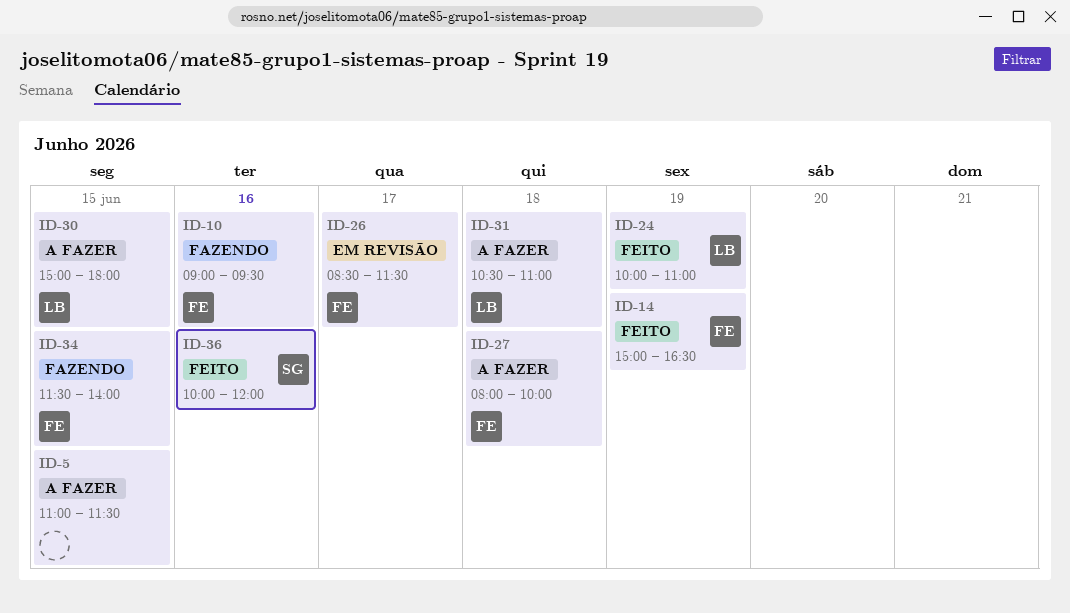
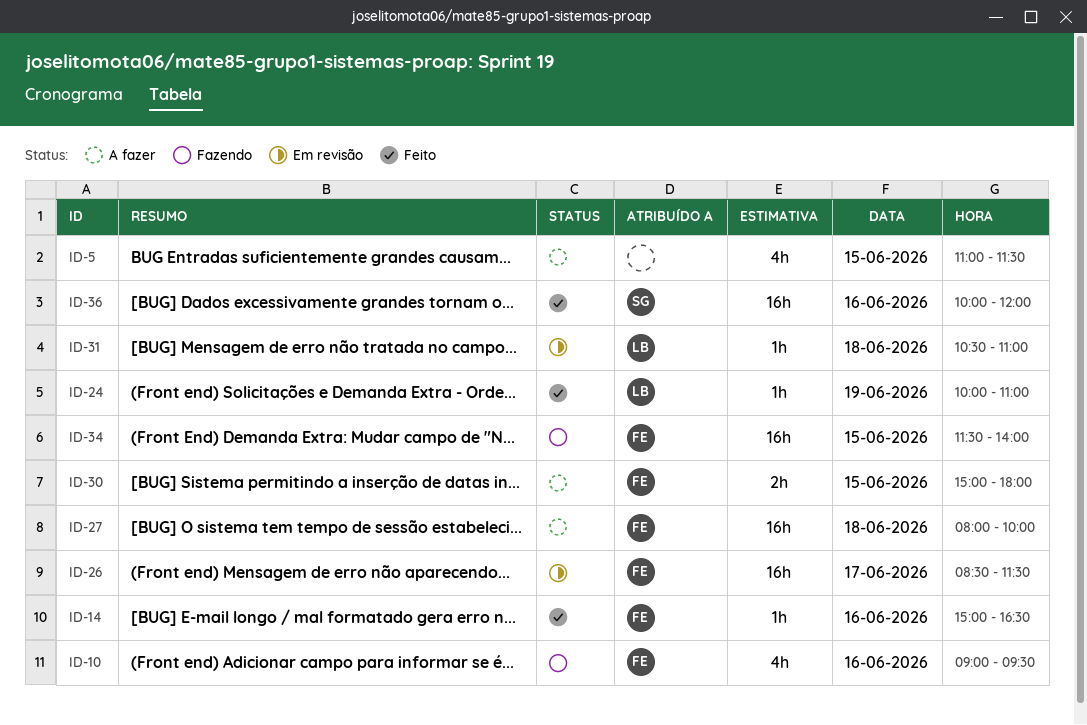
ID-14, day: Jun 19 -> Jun 16
ID-30, owner: LB -> FE
ID-31, status: A fazer -> Em revisão

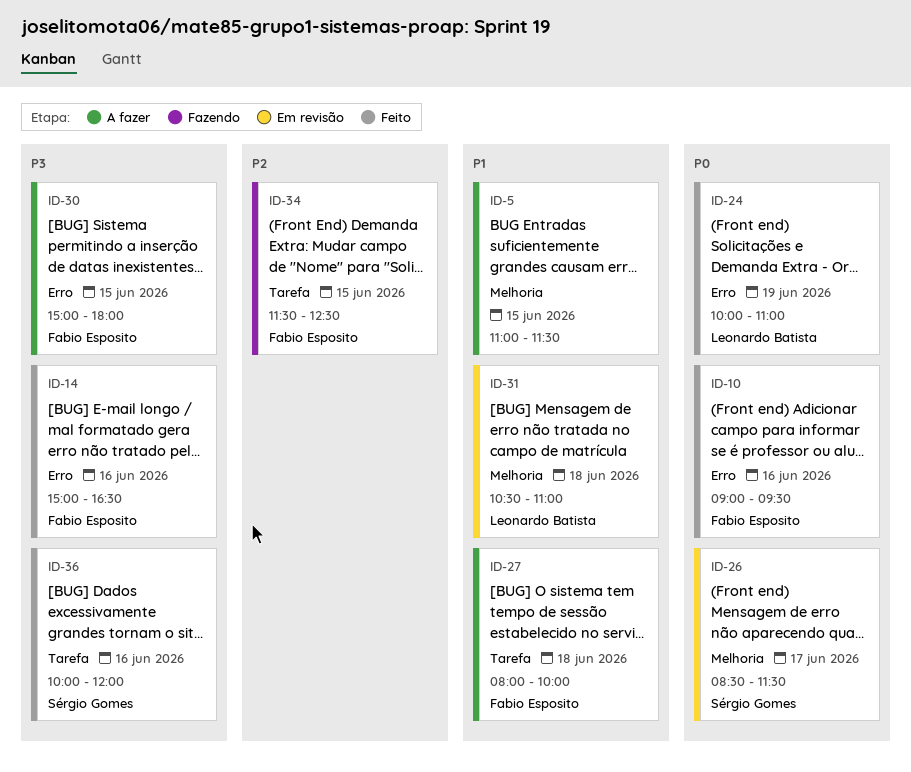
ID-10, status: Fazendo -> Feito
ID-26, owner: Fabio Esposito -> Sérgio Gomes
ID-34, ends: 14:00 -> 12:30

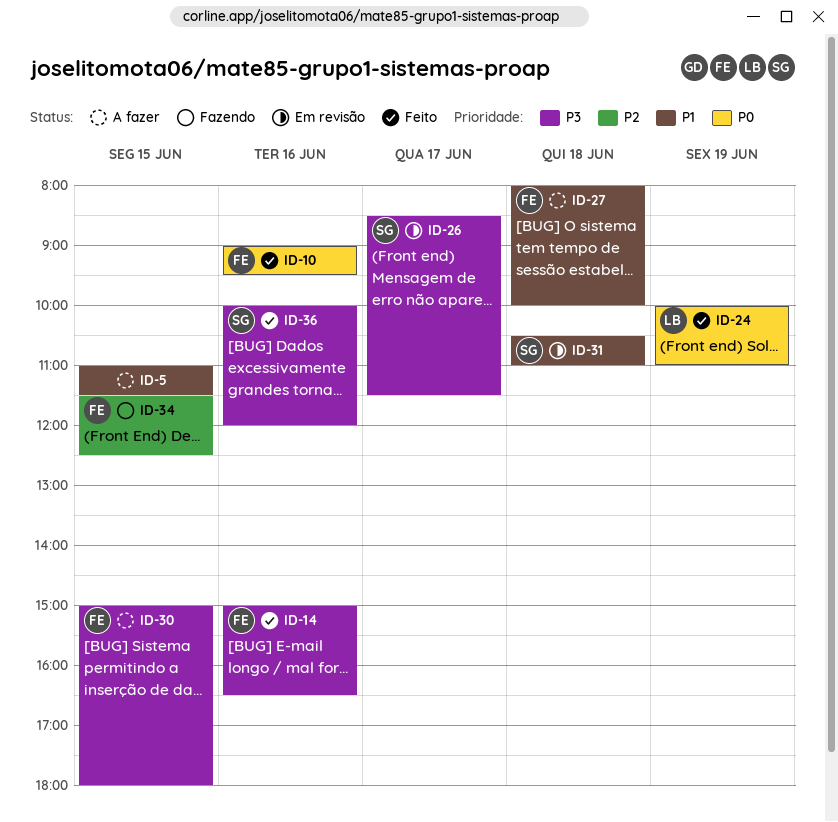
ID-26, priority: P0 -> P3
ID-31, owner: Leonardo Batista -> Sérgio Gomes

